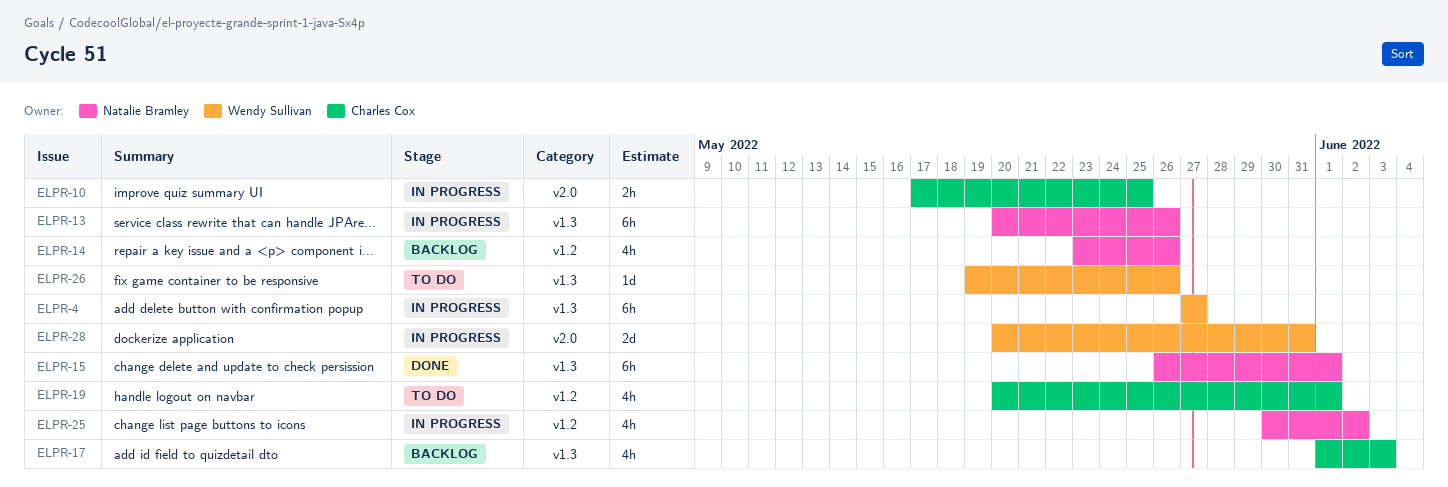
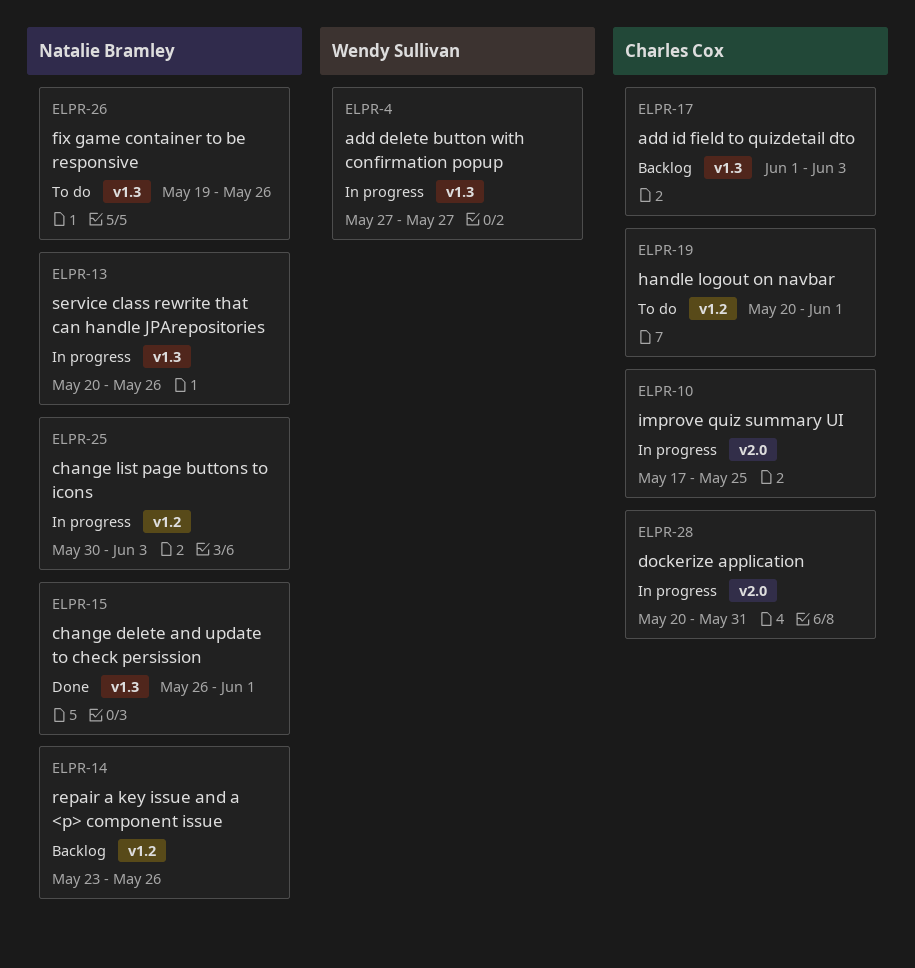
ELPR-25, due: Jun 2 -> Jun 3
ELPR-26, owner: Wendy Sullivan -> Natalie Bramley
ELPR-28, owner: Wendy Sullivan -> Charles Cox

